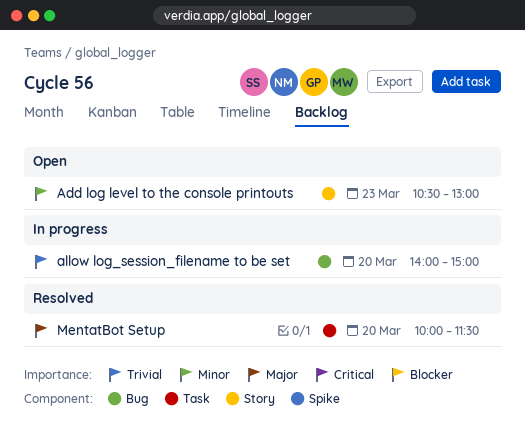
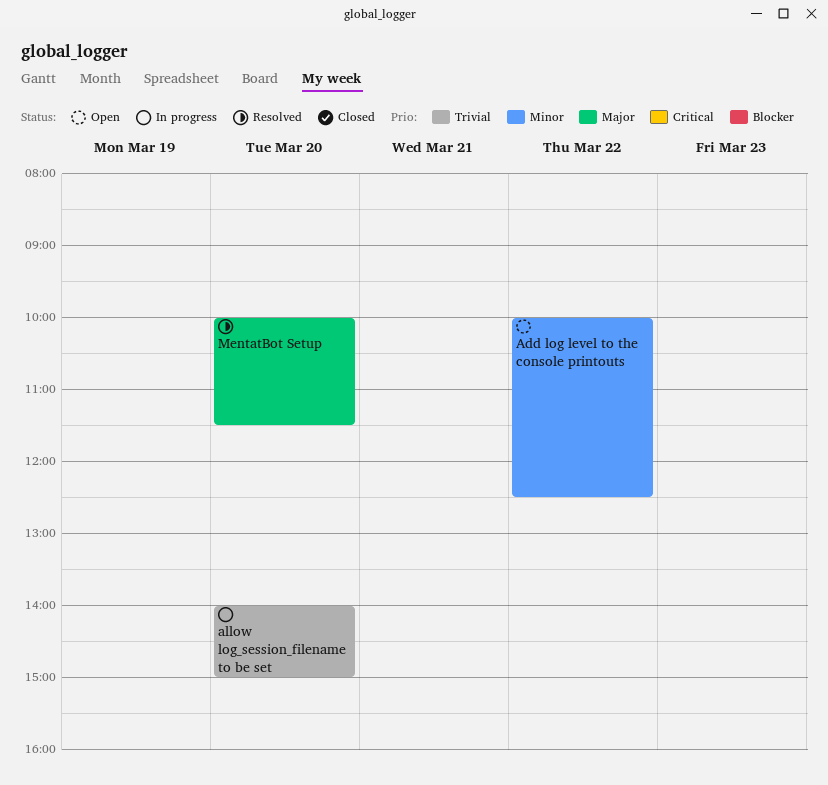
Add log level to the console printouts, day: Mar 23 -> Mar 22
Add log level to the console printouts, begins: 10:30 -> 10:00
Add log level to the console printouts, ends: 13:00 -> 12:30

